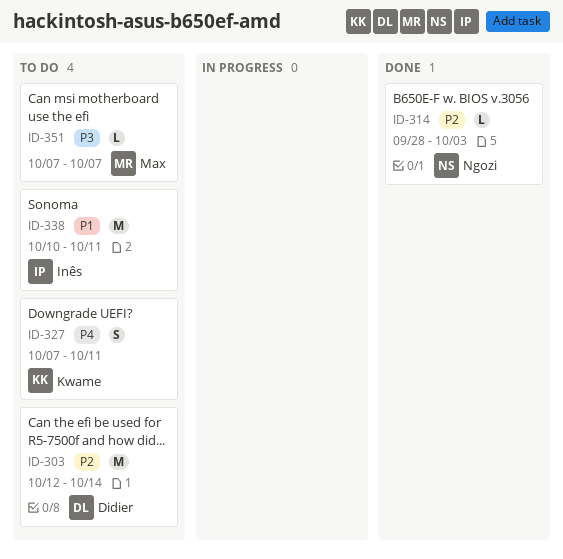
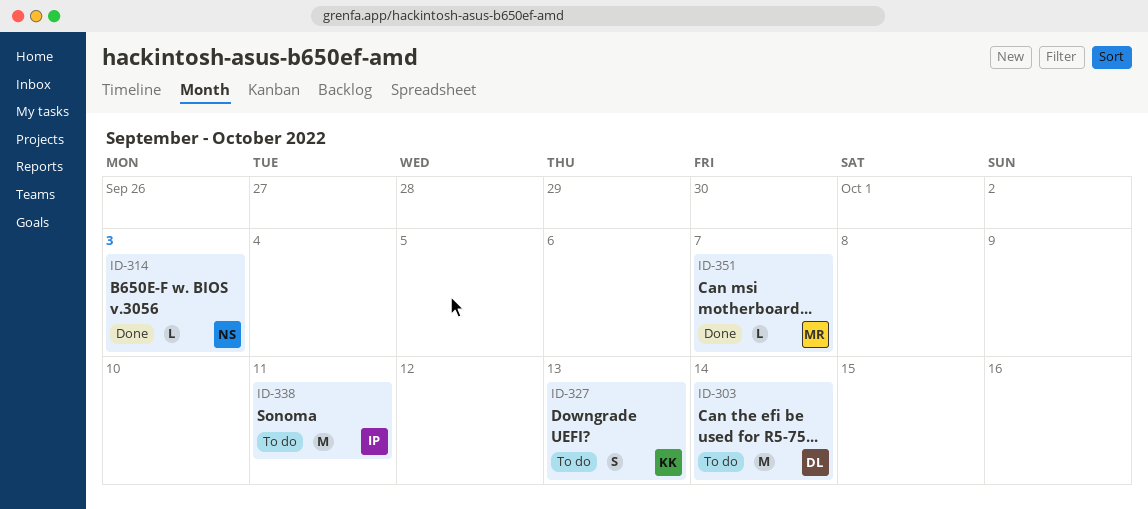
ID-327, due: Oct 11 -> Oct 13
ID-351, status: To do -> Done

